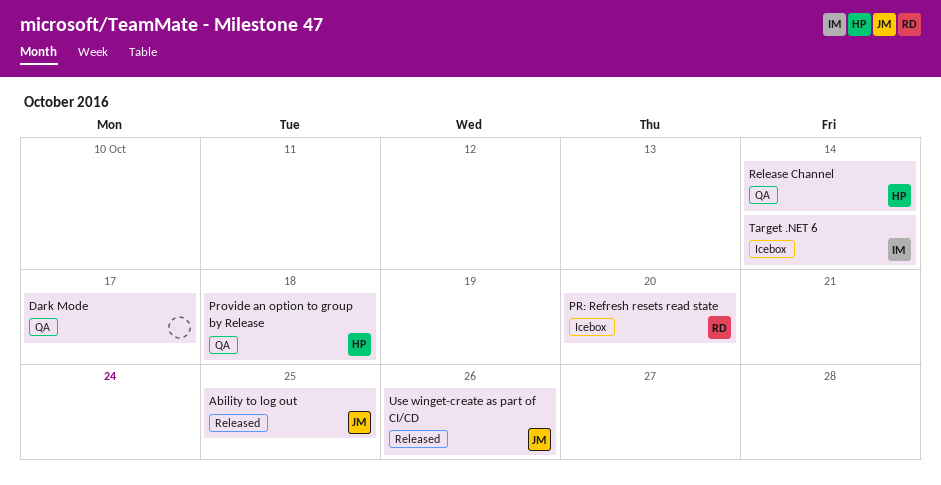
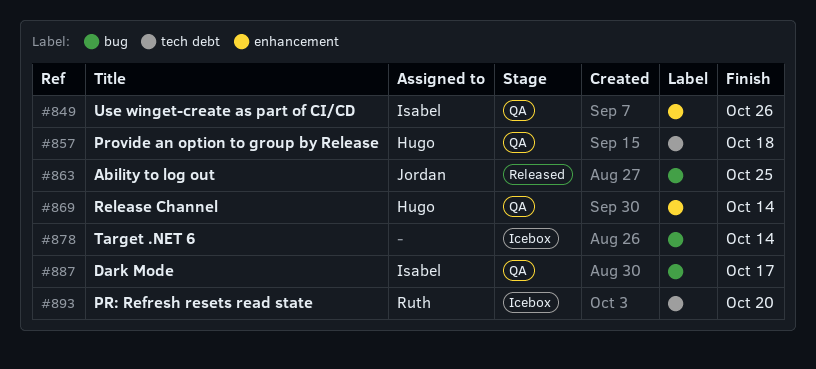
Dark Mode, owner: none -> Isabel
Target .NET 6, owner: Isabel -> none
Use winget-create as part of CI/CD, status: Released -> QA
Use winget-create as part of CI/CD, owner: Jordan -> Isabel

